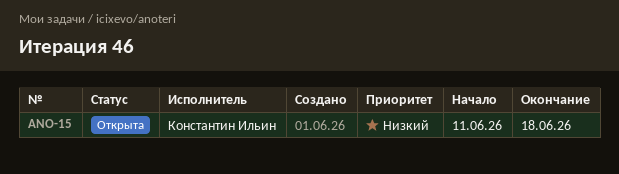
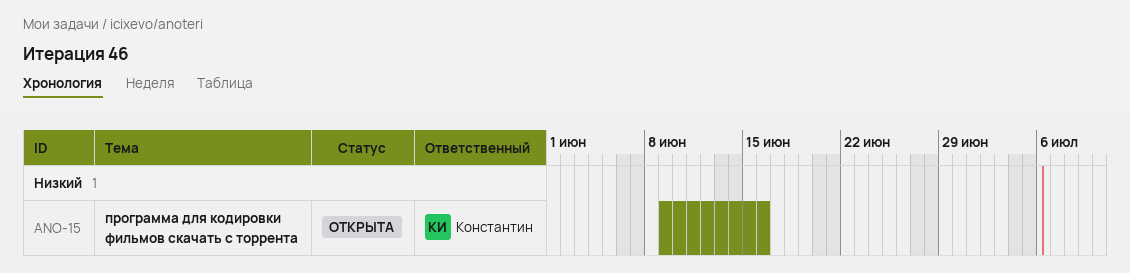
ANO-15, start: Jun 11 -> Jun 9
ANO-15, due: Jun 18 -> Jun 16

